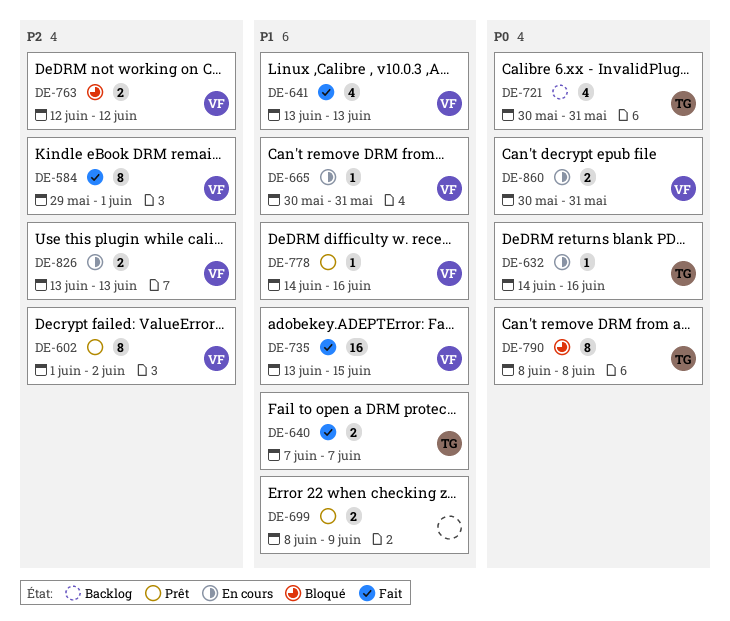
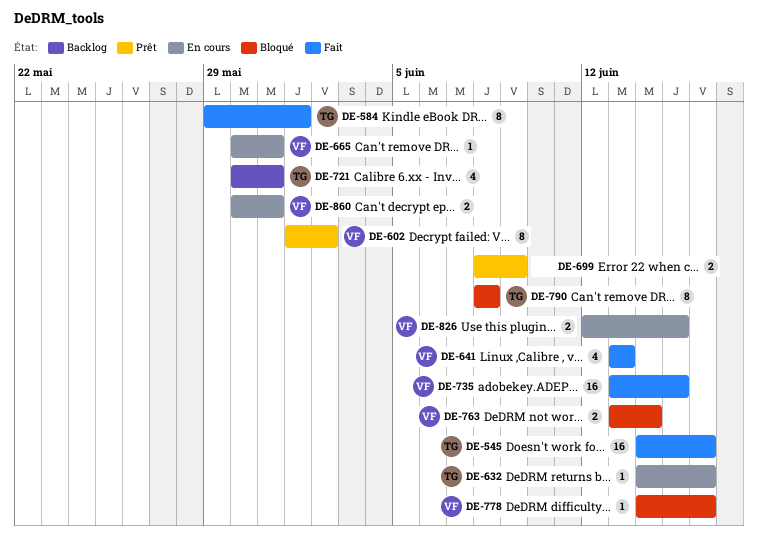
DE-545: none -> present
DE-584, owner: VF -> TG
DE-640: present -> none
DE-763, start: Jun 12 -> Jun 13
DE-763, due: Jun 12 -> Jun 14
DE-778, status: Prêt -> Bloqué
DE-826, start: Jun 13 -> Jun 12
DE-826, due: Jun 13 -> Jun 15

